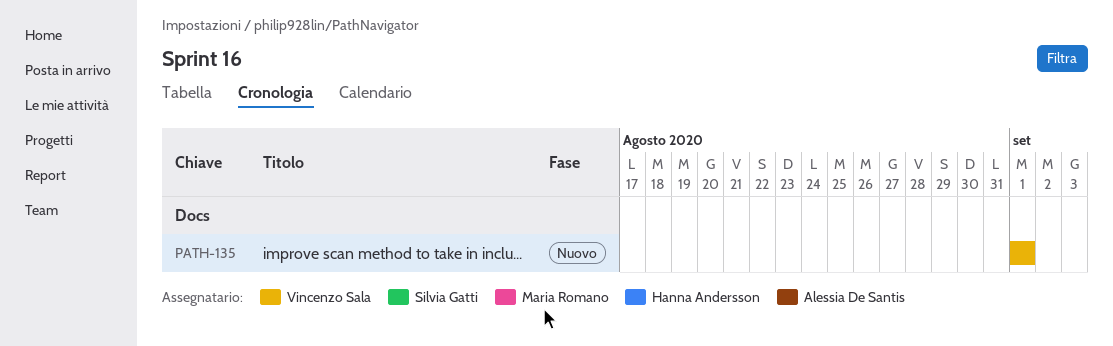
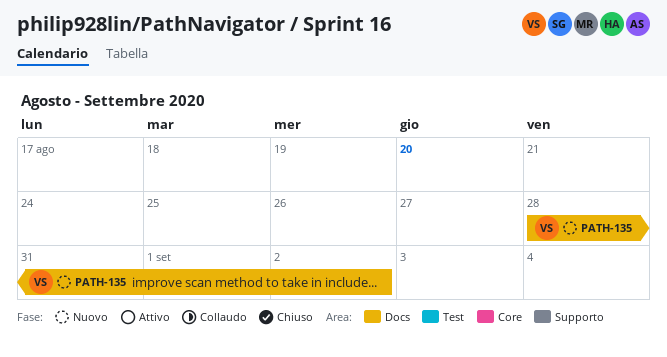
PATH-135, start: Sep 1 -> Aug 28
PATH-135, due: Sep 1 -> Sep 2

